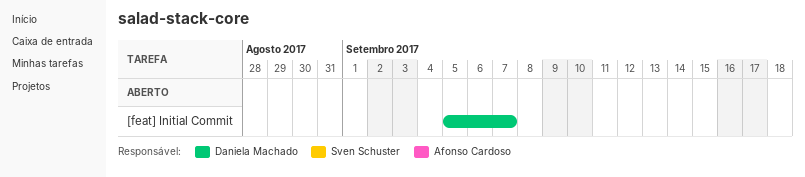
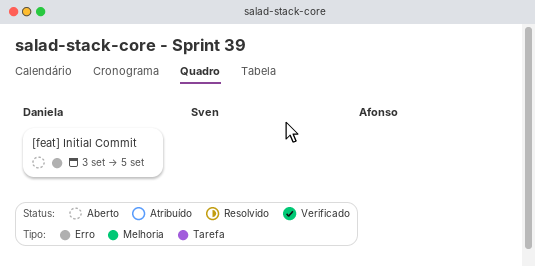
[feat] Initial Commit, start: Sep 5 -> Sep 3
[feat] Initial Commit, due: Sep 7 -> Sep 5

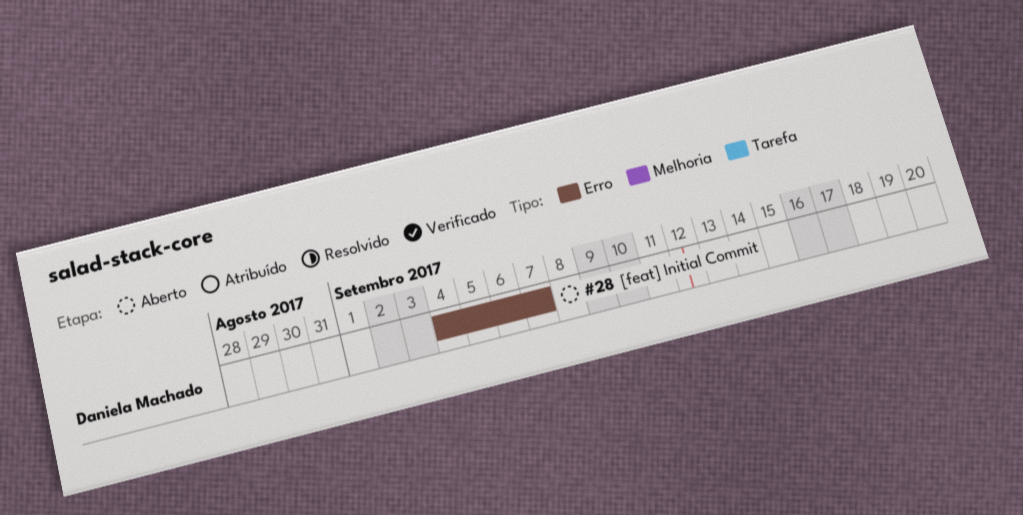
[feat] Initial Commit, start: Sep 3 -> Sep 4
[feat] Initial Commit, due: Sep 5 -> Sep 7

